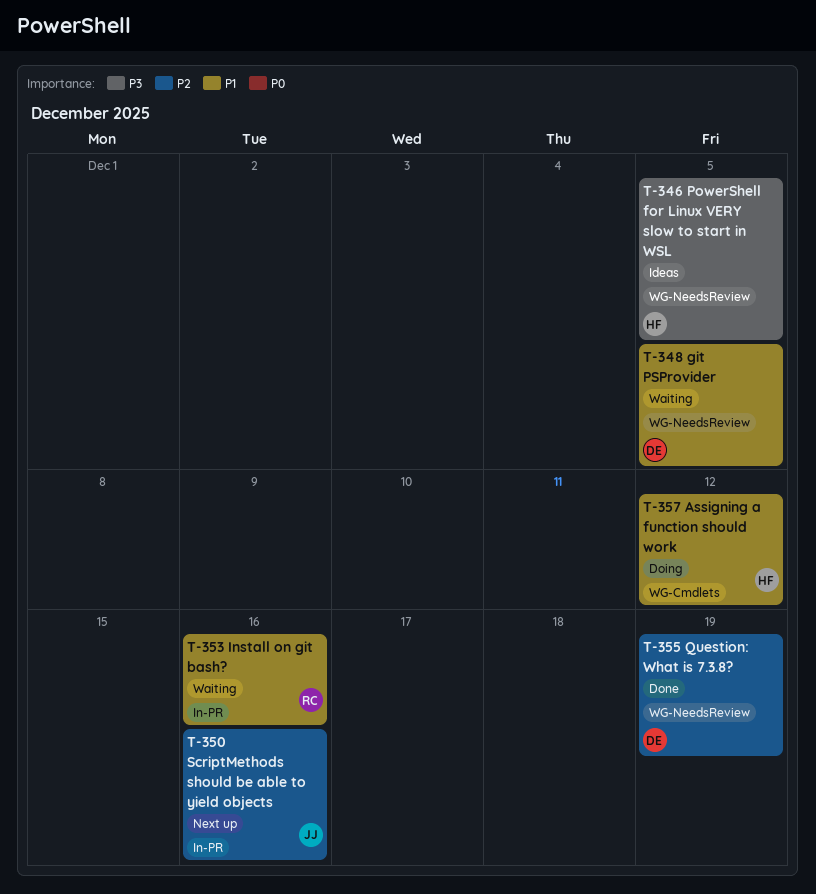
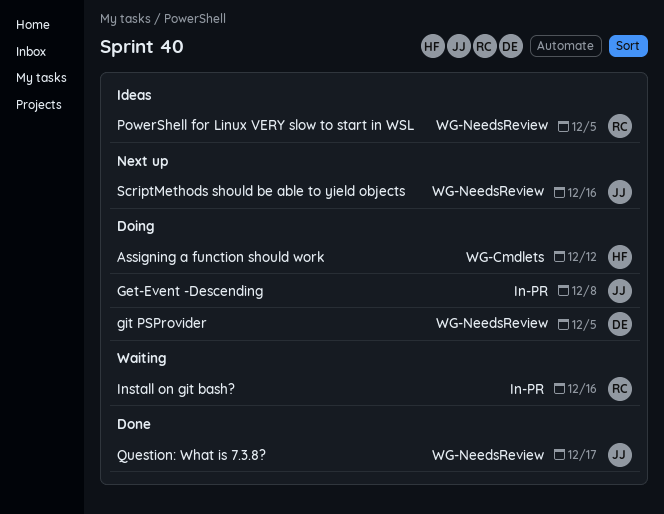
Get-Event -Descending: none -> present
git PSProvider, status: Waiting -> Doing
PowerShell for Linux VERY slow to start in WSL, owner: HF -> RC
Question: What is 7.3.8?, owner: DE -> JJ
Question: What is 7.3.8?, due: Dec 19 -> Dec 17
ScriptMethods should be able to yield objects, label: In-PR -> WG-NeedsReview

